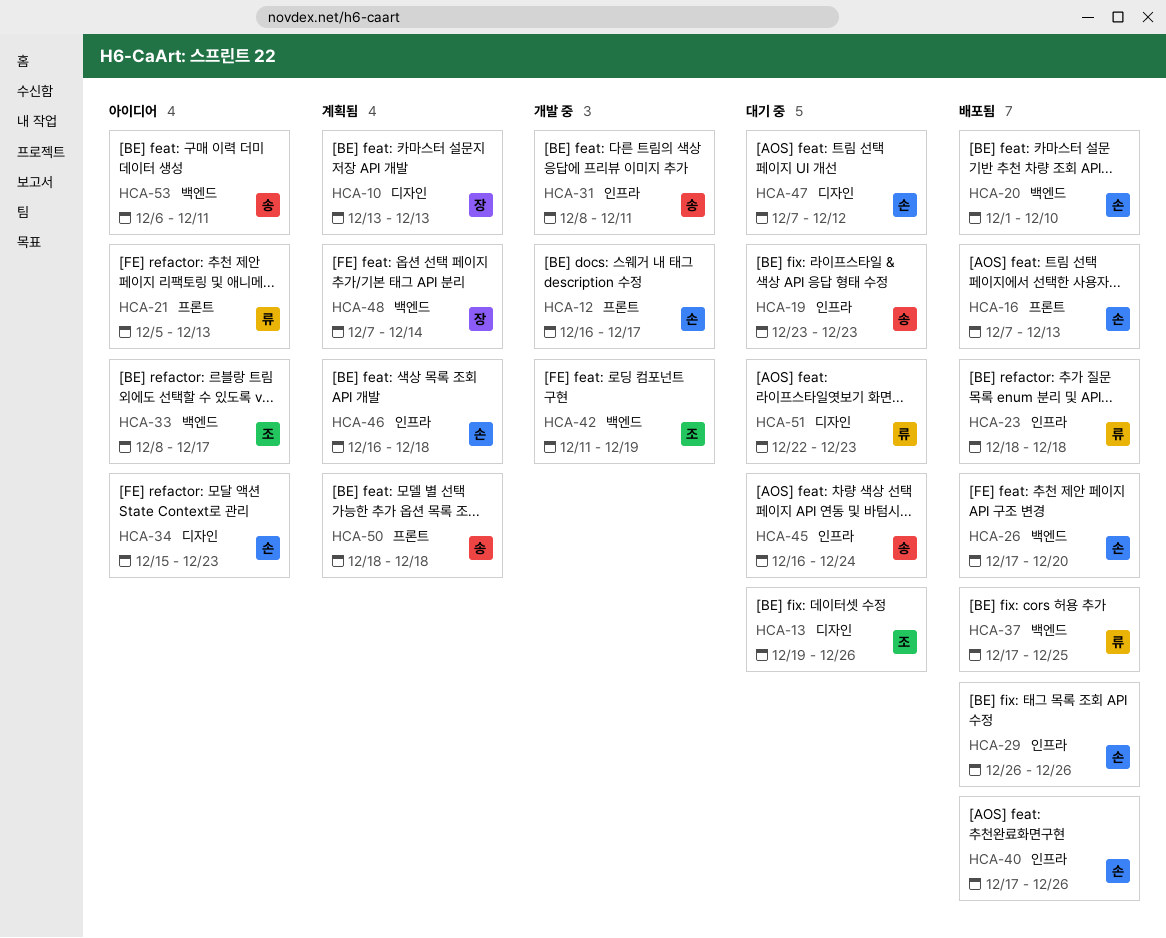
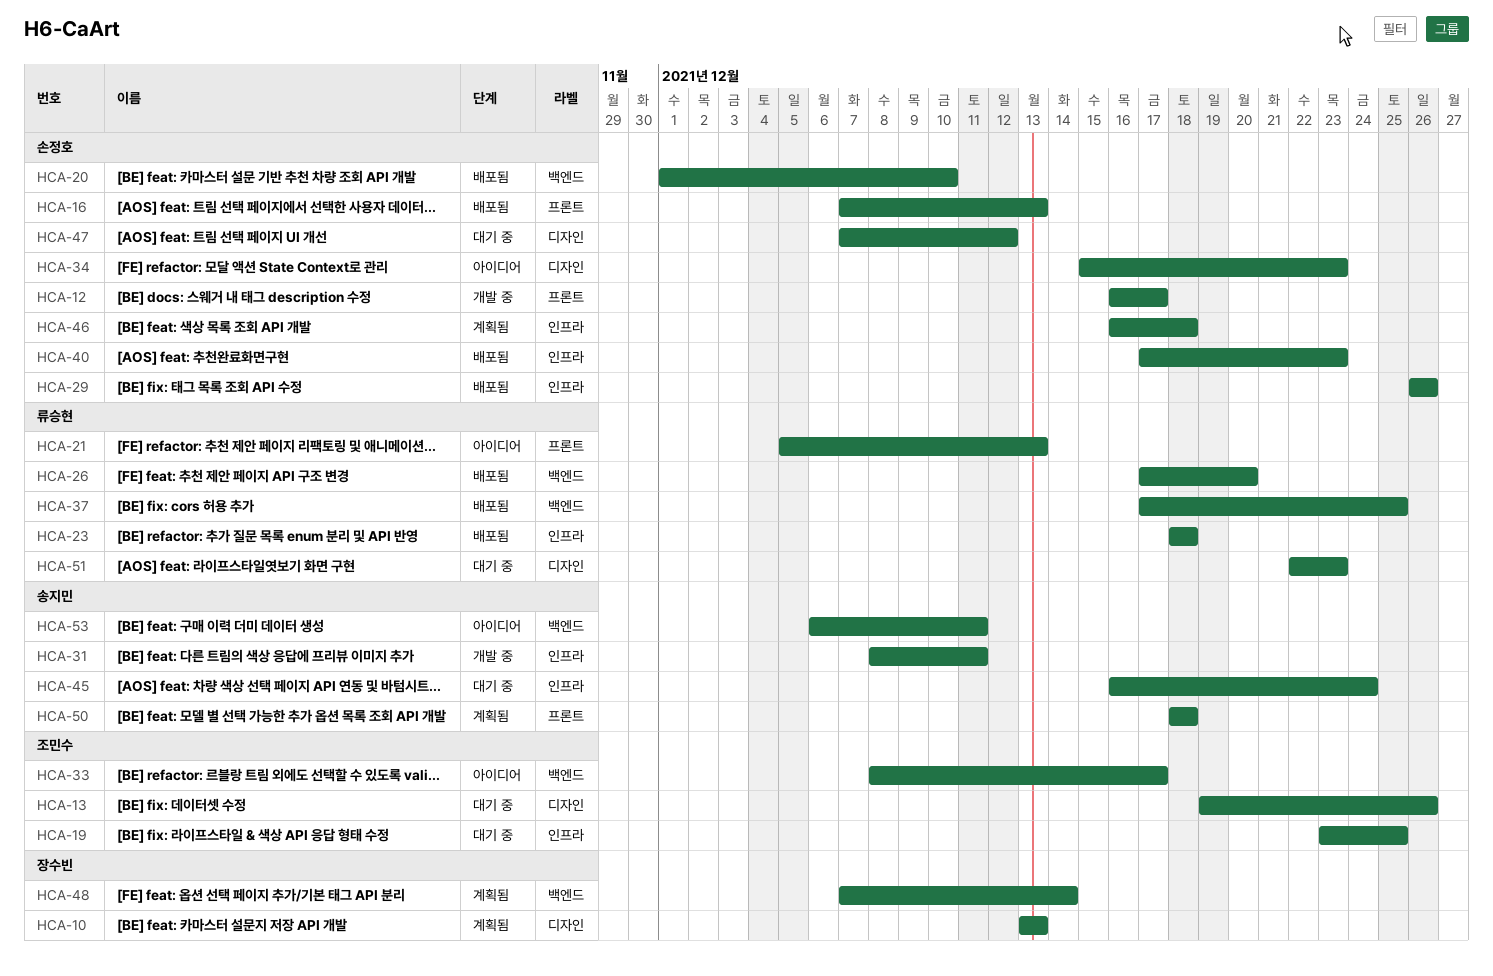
HCA-19, owner: 송지민 -> 조민수
HCA-19, due: Dec 23 -> Dec 25
HCA-26, owner: 손정호 -> 류승현
HCA-40, due: Dec 26 -> Dec 23
HCA-42: present -> none

